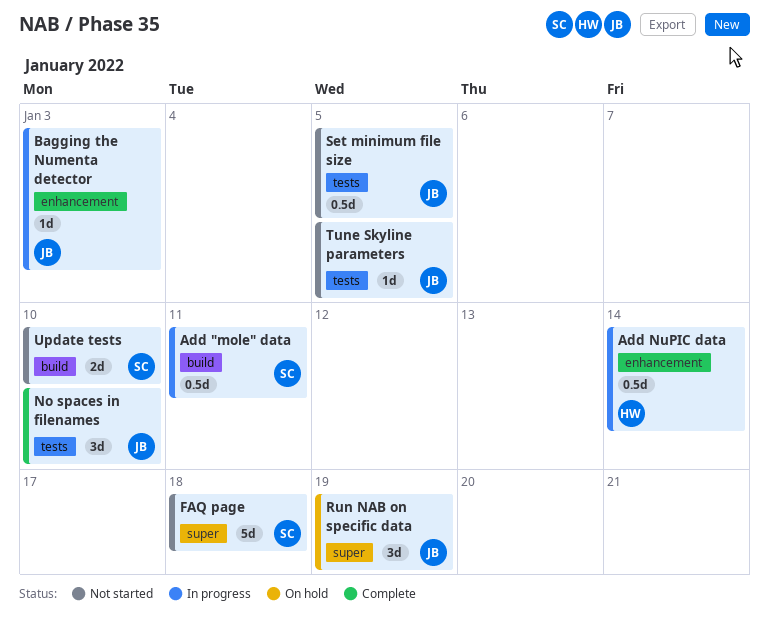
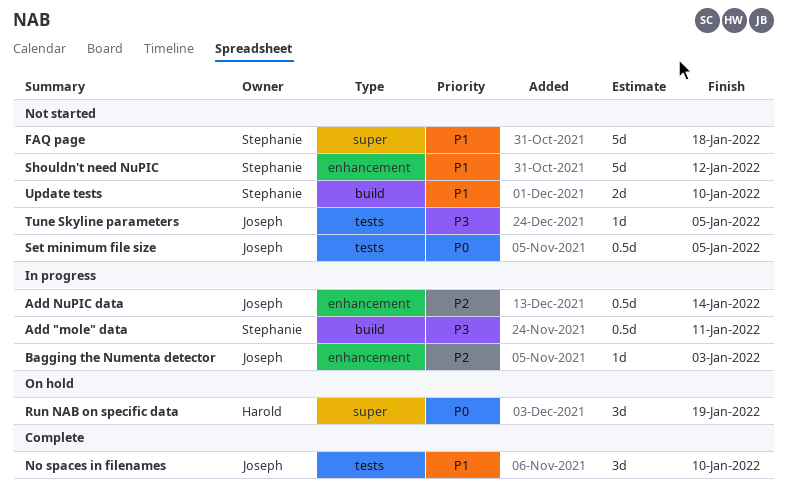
Add NuPIC data, owner: Harold -> Joseph
Run NAB on specific data, owner: Joseph -> Harold
Shouldn't need NuPIC: none -> present

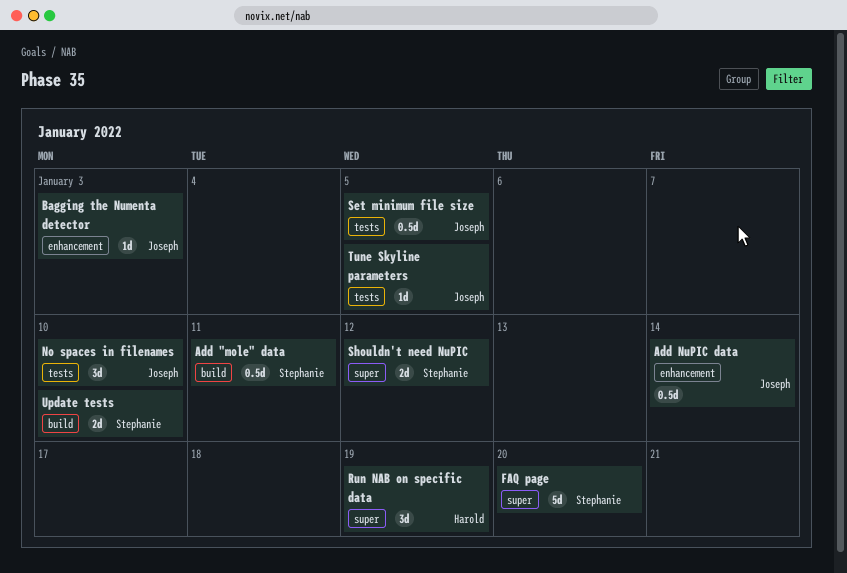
FAQ page, due: Jan 18 -> Jan 20
Shouldn't need NuPIC, label: enhancement -> super
Shouldn't need NuPIC, estimate: 5d -> 2d

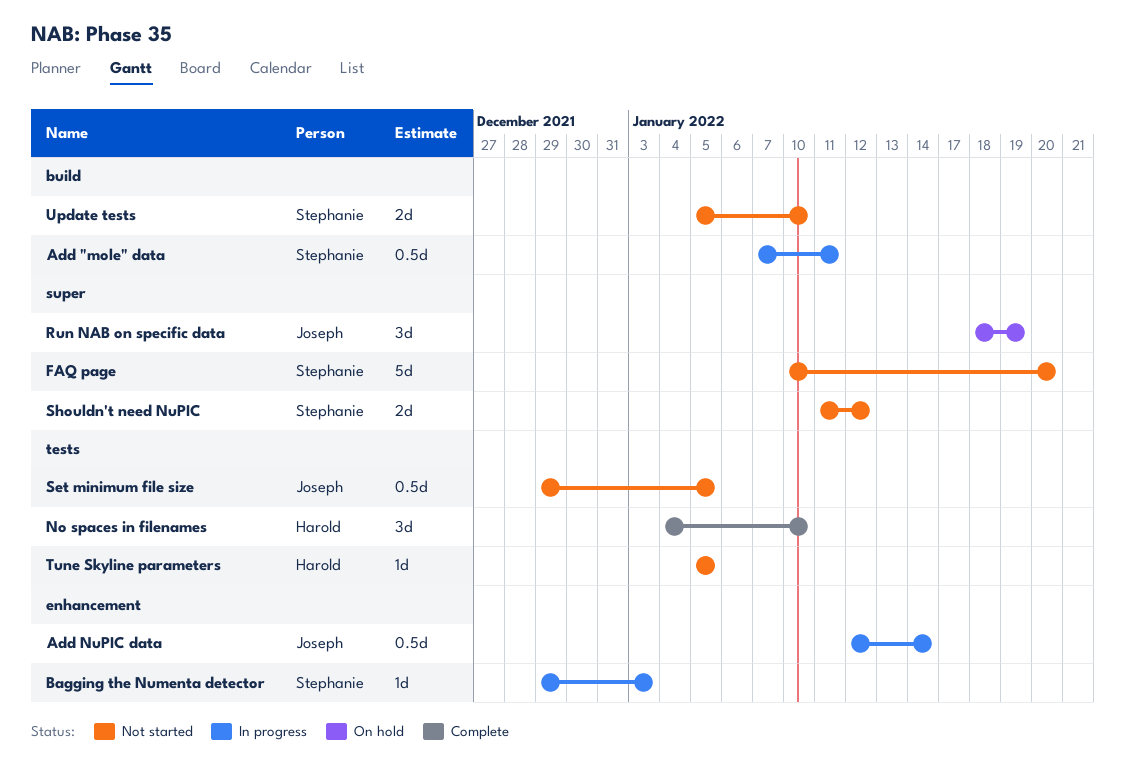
Bagging the Numenta detector, owner: Joseph -> Stephanie
No spaces in filenames, owner: Joseph -> Harold
Run NAB on specific data, owner: Harold -> Joseph
Tune Skyline parameters, owner: Joseph -> Harold

